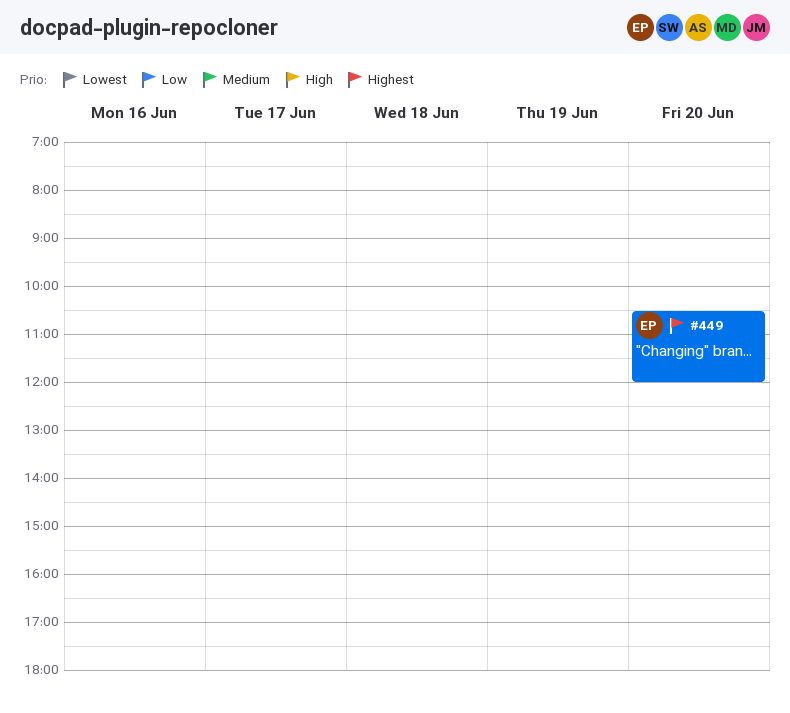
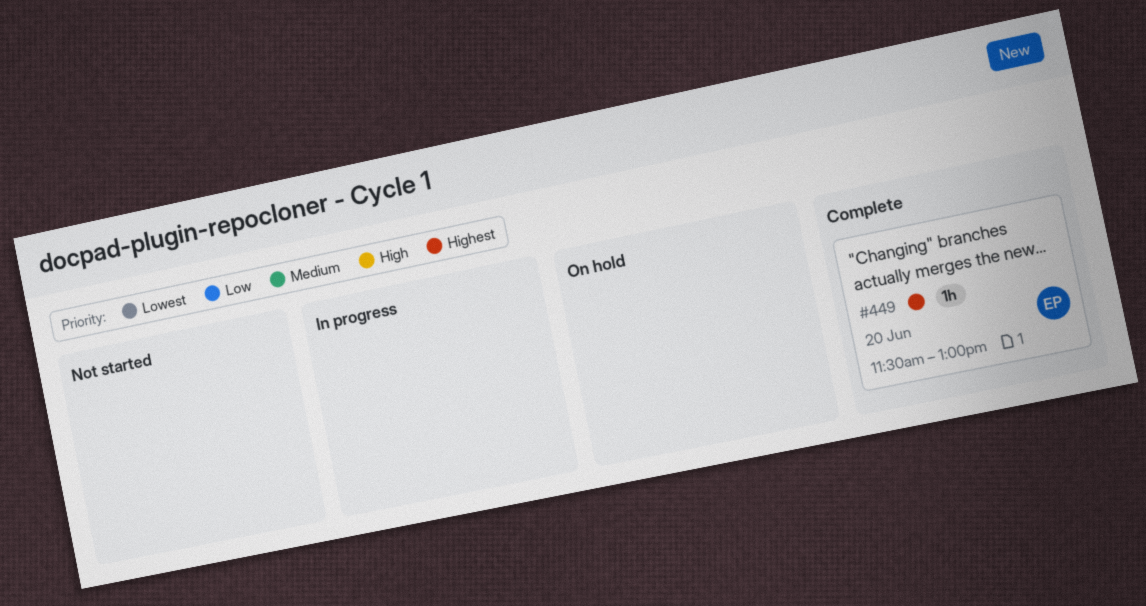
#449, begins: 10:30 -> 11:30
#449, ends: 12:00 -> 13:00

